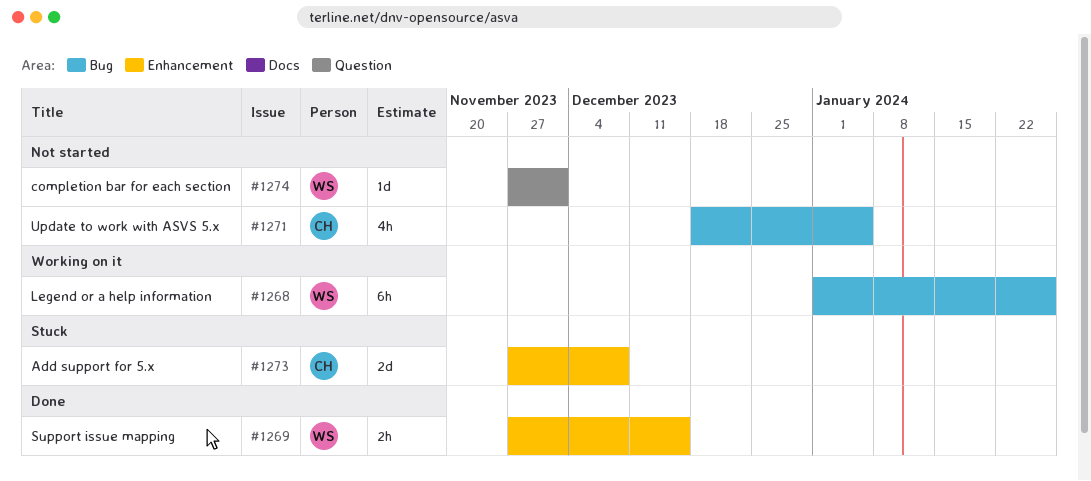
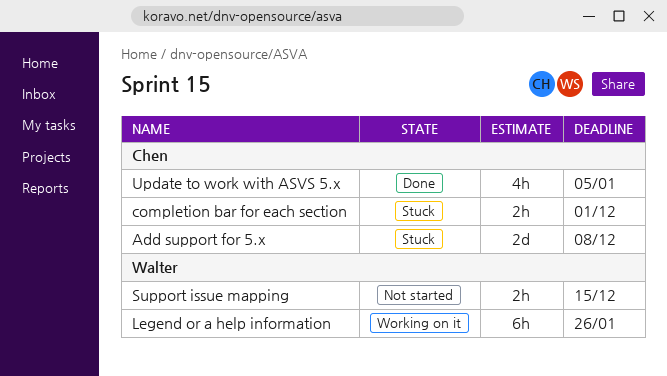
completion bar for each section, status: Not started -> Stuck
completion bar for each section, owner: Walter -> Chen
completion bar for each section, estimate: 1d -> 2h
Support issue mapping, status: Done -> Not started
Update to work with ASVS 5.x, status: Not started -> Done

